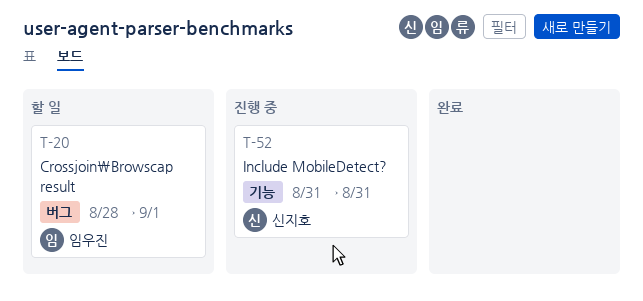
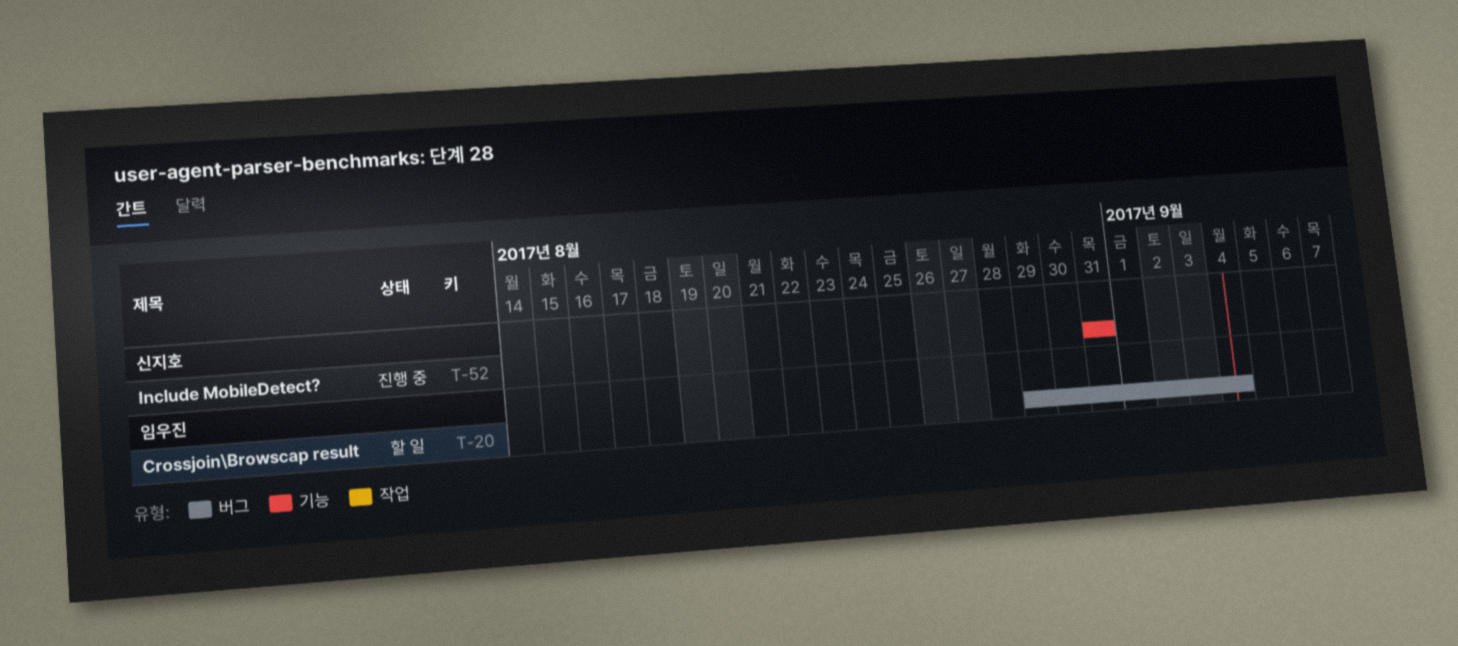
T-20, start: Aug 28 -> Aug 29
T-20, due: Sep 1 -> Sep 4

